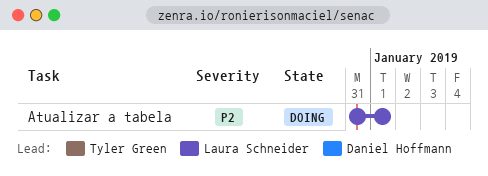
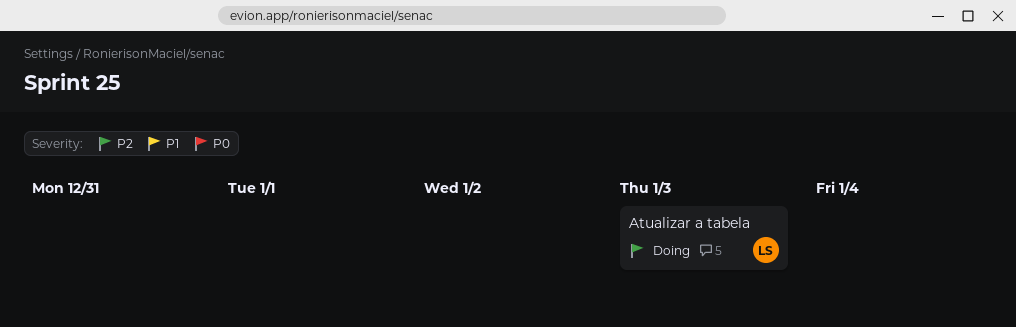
Atualizar a tabela, due: Jan 1 -> Jan 3

